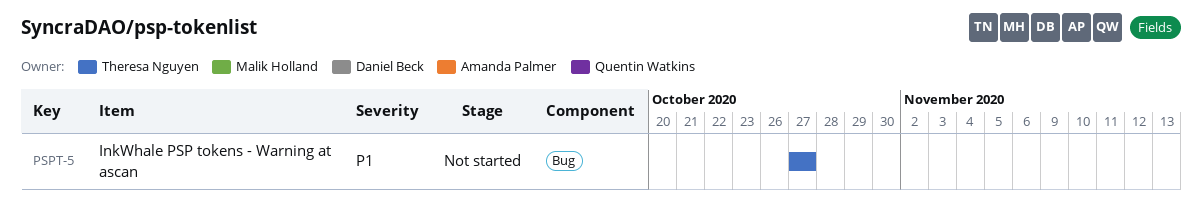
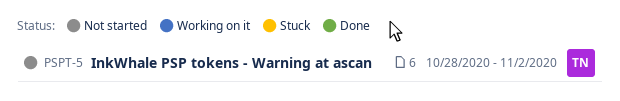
PSPT-5, start: Oct 27 -> Oct 28
PSPT-5, due: Oct 27 -> Nov 2

